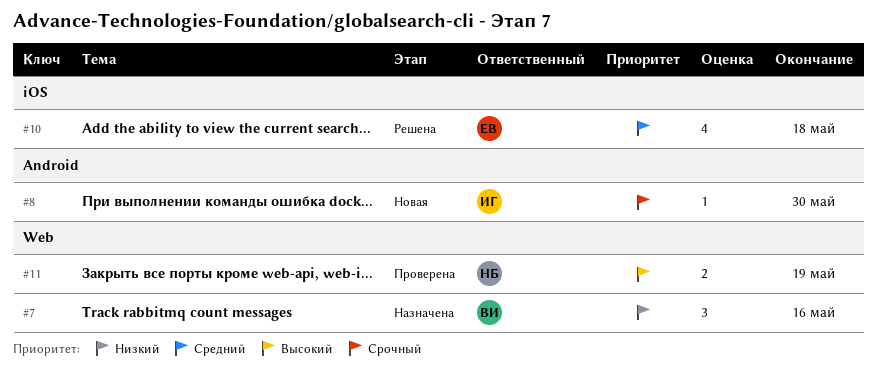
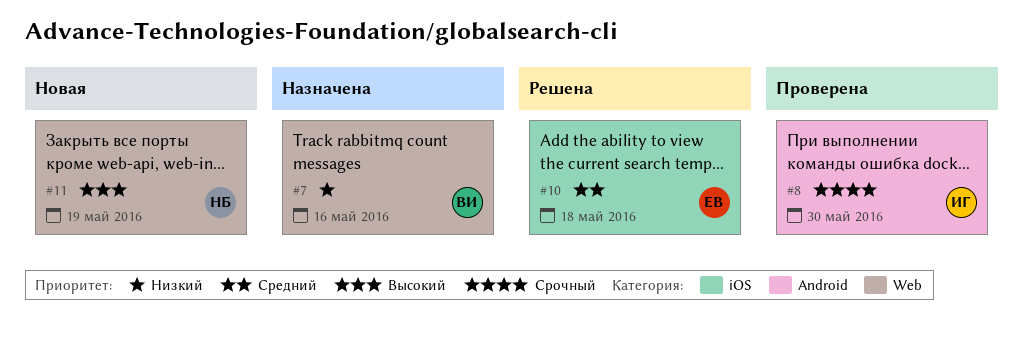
#8, status: Новая -> Проверена
#11, status: Проверена -> Новая

